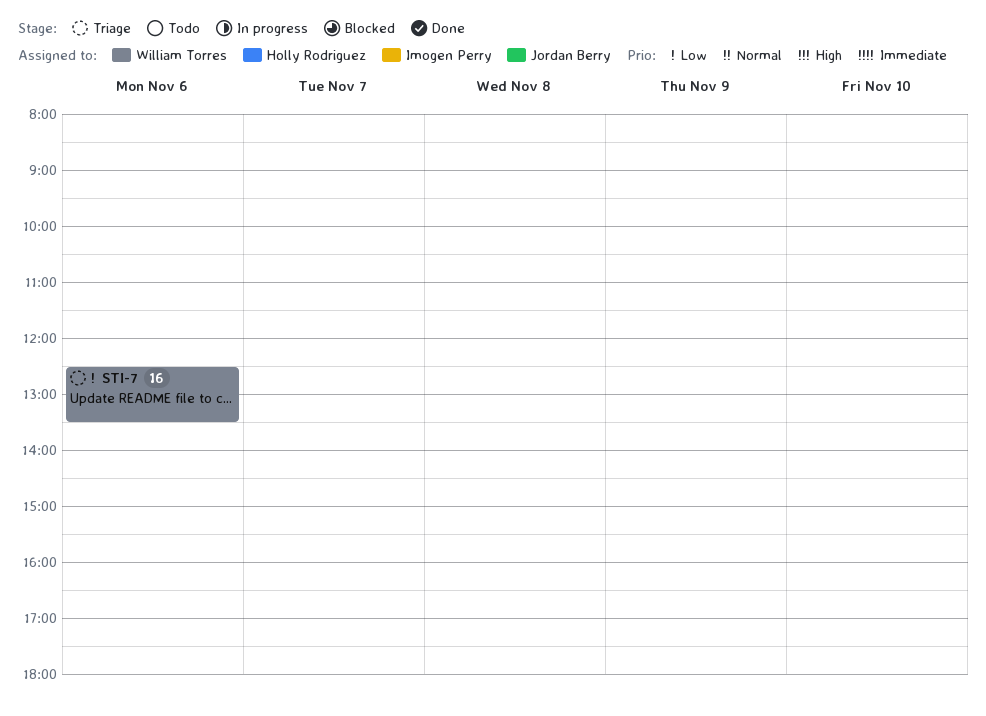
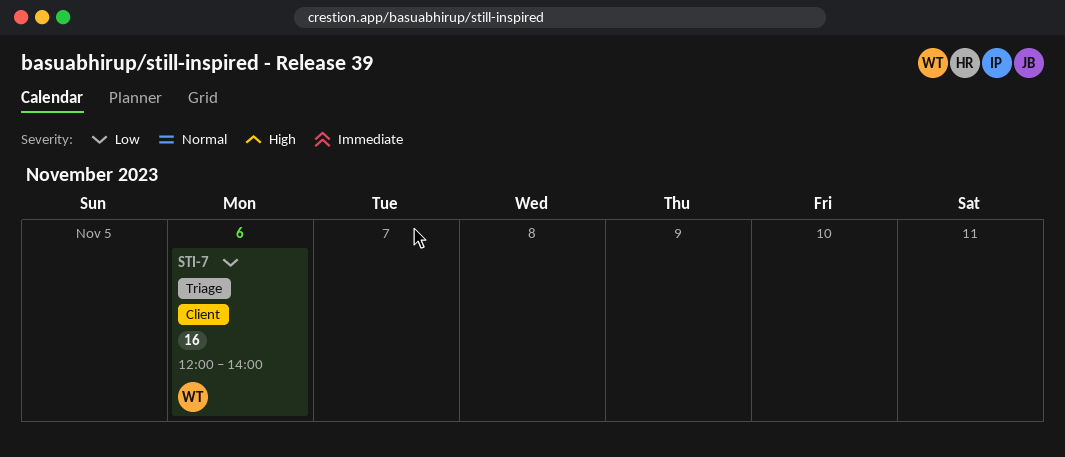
STI-7, begins: 12:30 -> 12:00
STI-7, ends: 13:30 -> 14:00

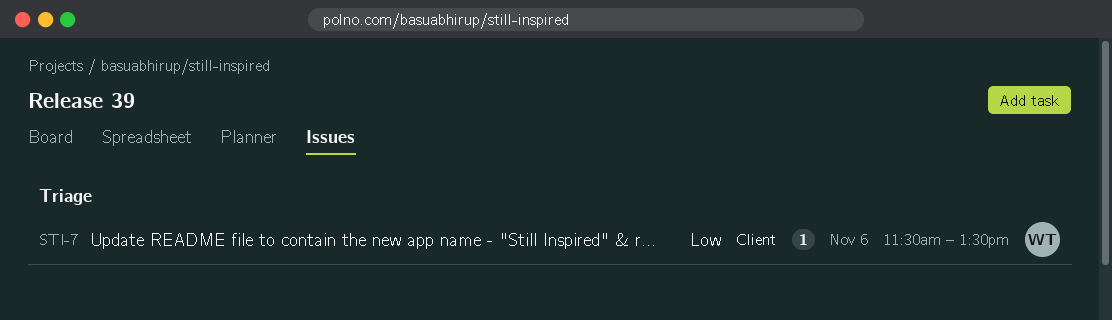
STI-7, estimate: 16 -> 1
STI-7, begins: 12:00 -> 11:30
STI-7, ends: 14:00 -> 13:30

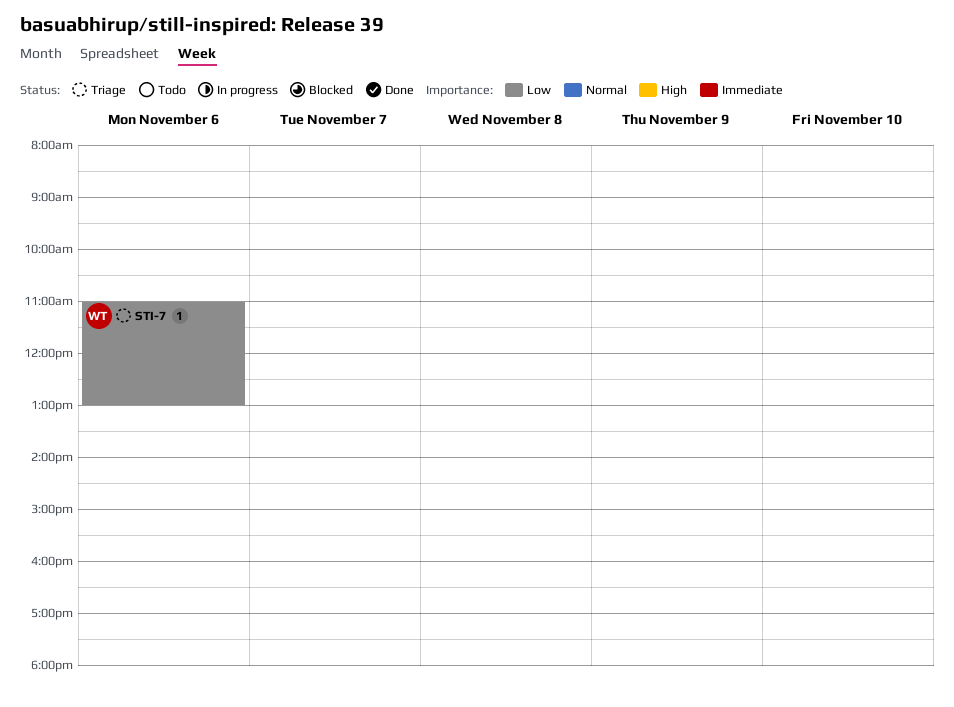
STI-7, begins: 11:30 -> 11:00
STI-7, ends: 13:30 -> 13:00

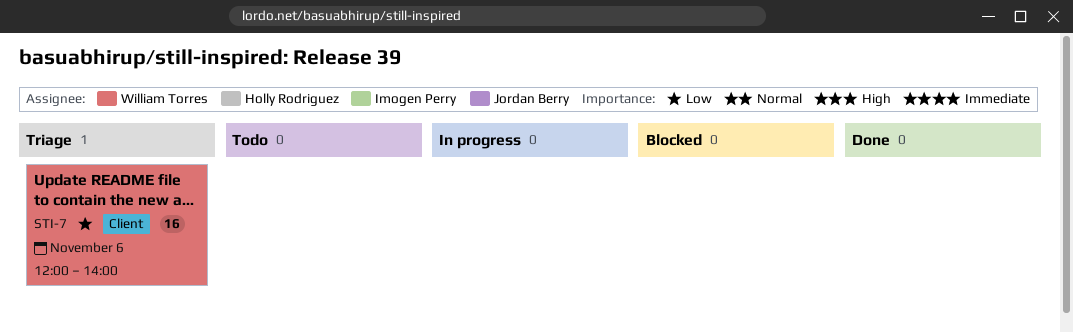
STI-7, estimate: 1 -> 16
STI-7, begins: 11:00 -> 12:00
STI-7, ends: 13:00 -> 14:00

